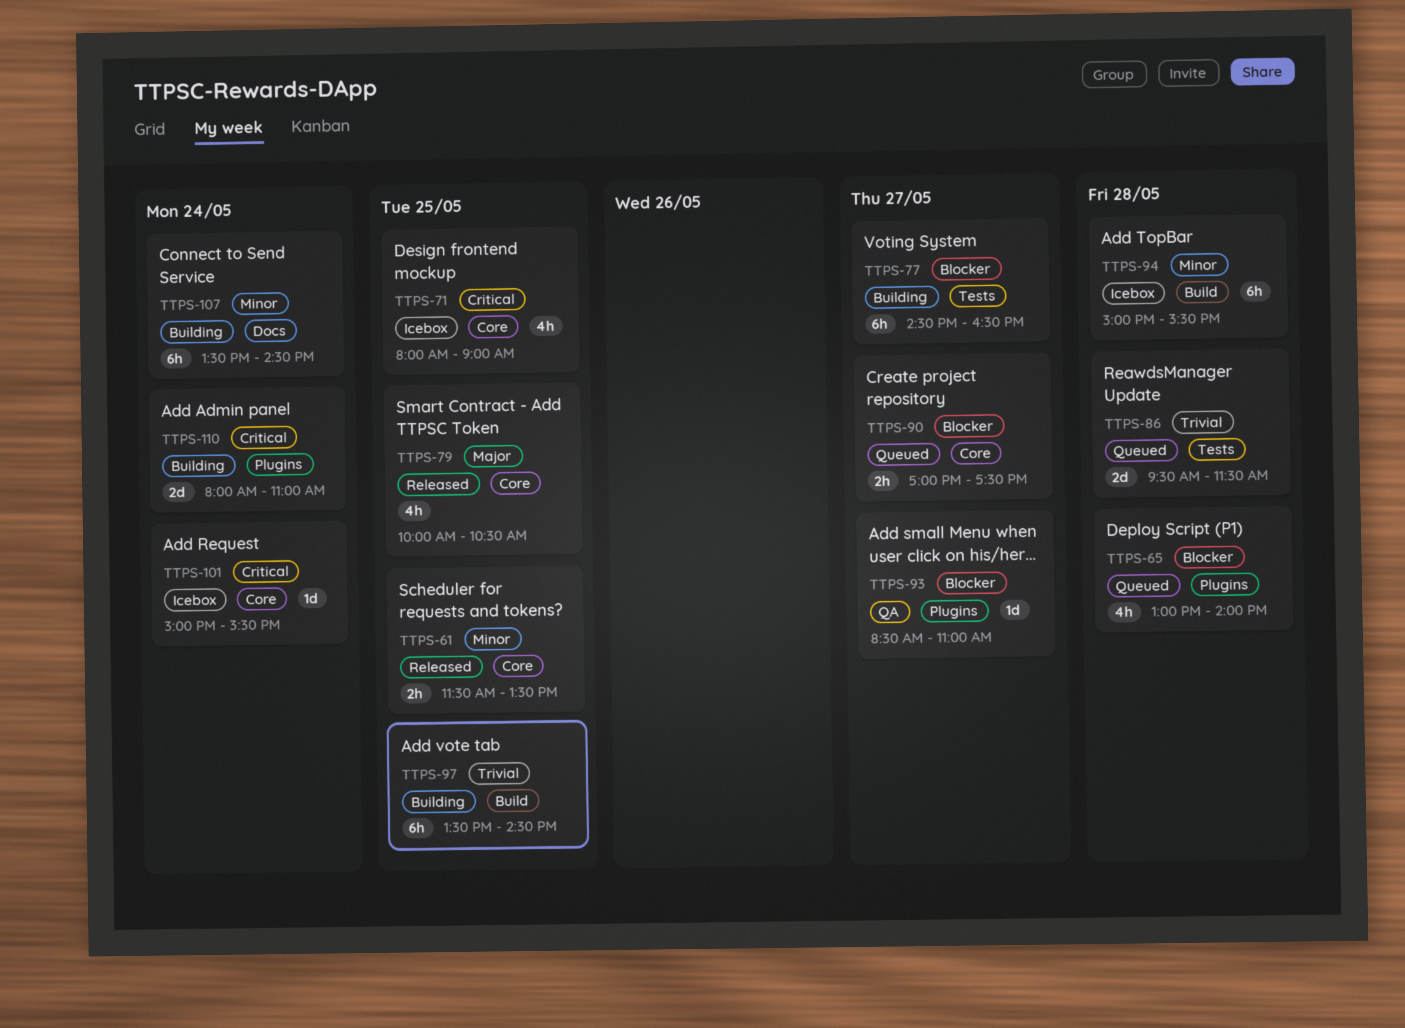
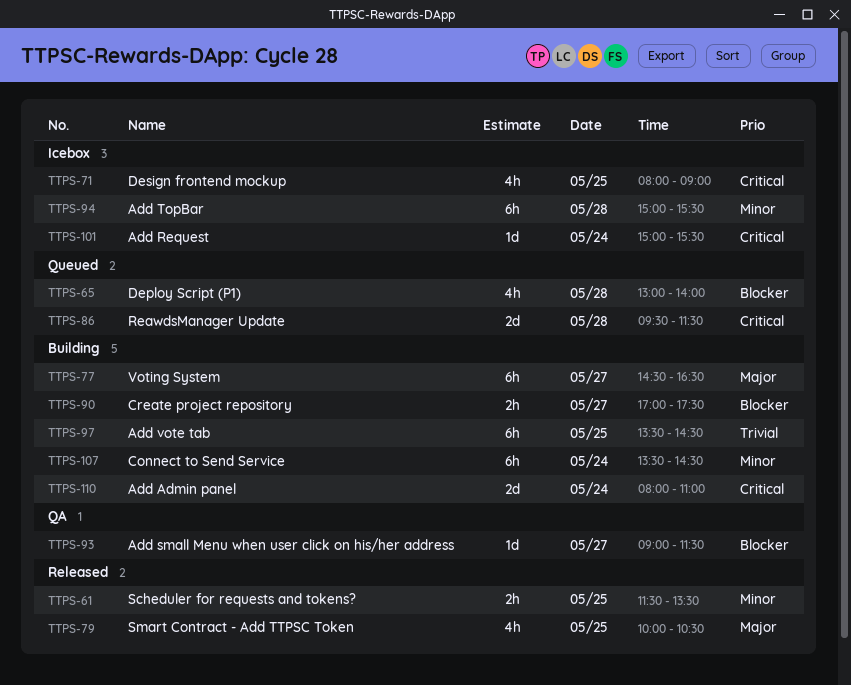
TTPS-77, priority: Blocker -> Major
TTPS-86, priority: Trivial -> Critical
TTPS-90, status: Queued -> Building
TTPS-93, begins: 08:30 -> 09:00
TTPS-93, ends: 11:00 -> 11:30

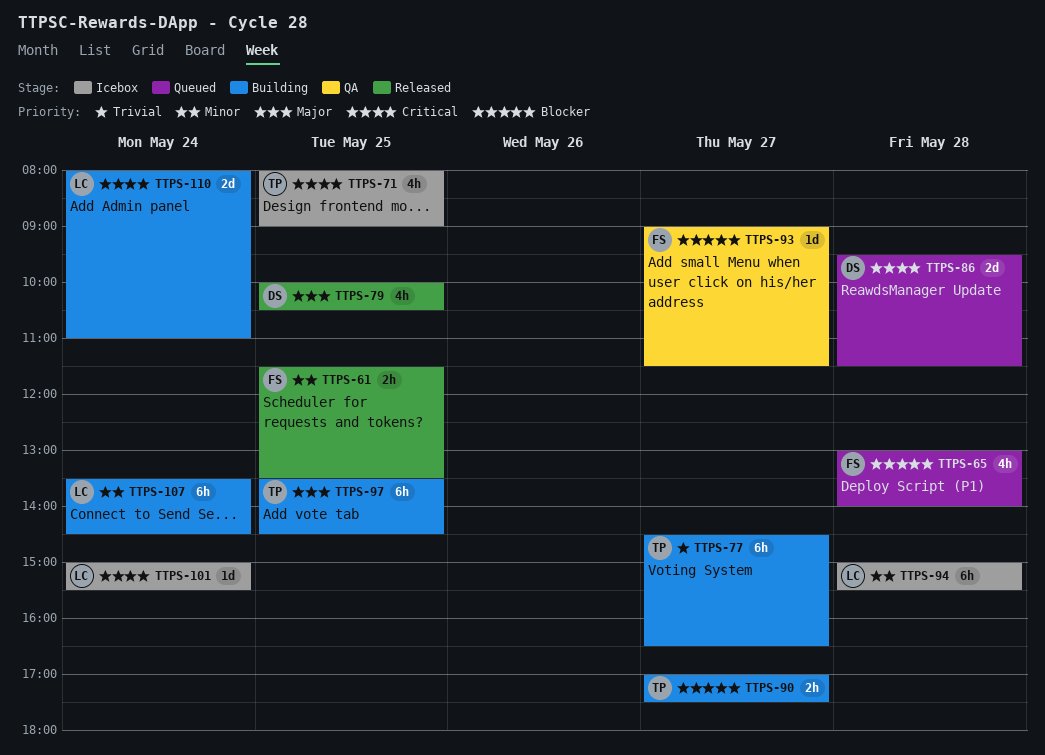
TTPS-77, priority: Major -> Trivial
TTPS-97, priority: Trivial -> Major

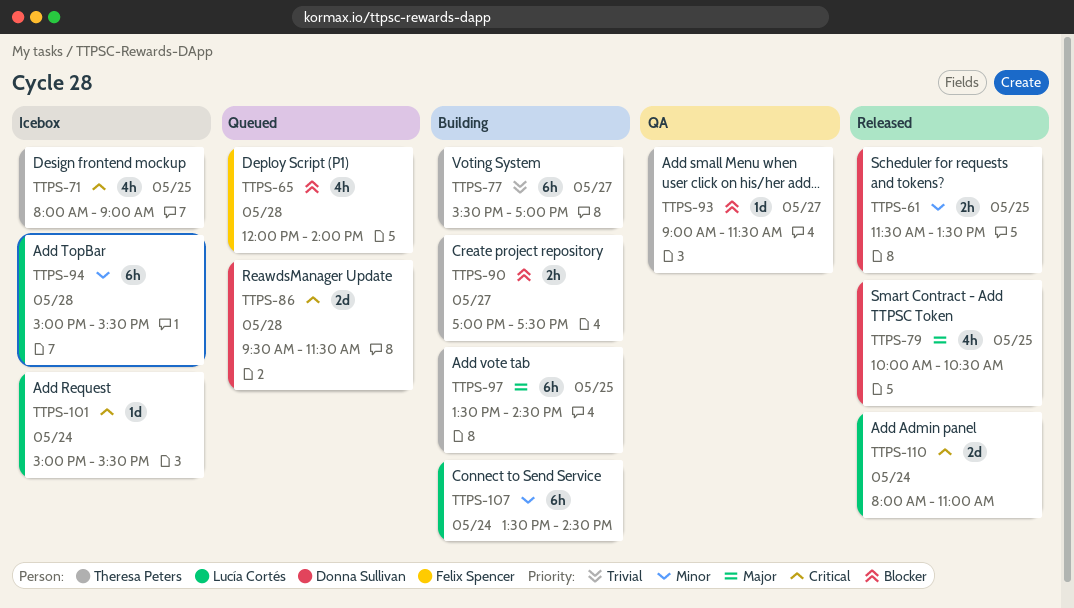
TTPS-61, owner: Felix Spencer -> Donna Sullivan
TTPS-65, begins: 13:00 -> 12:00
TTPS-77, begins: 14:30 -> 15:30
TTPS-77, ends: 16:30 -> 17:00
TTPS-93, owner: Felix Spencer -> Theresa Peters
TTPS-110, status: Building -> Released

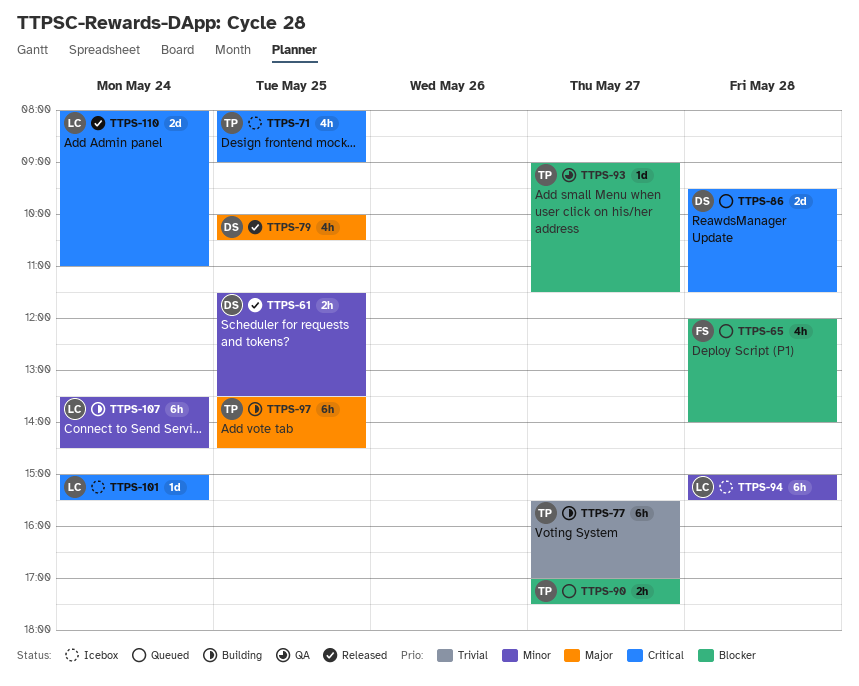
TTPS-90, status: Building -> Queued

